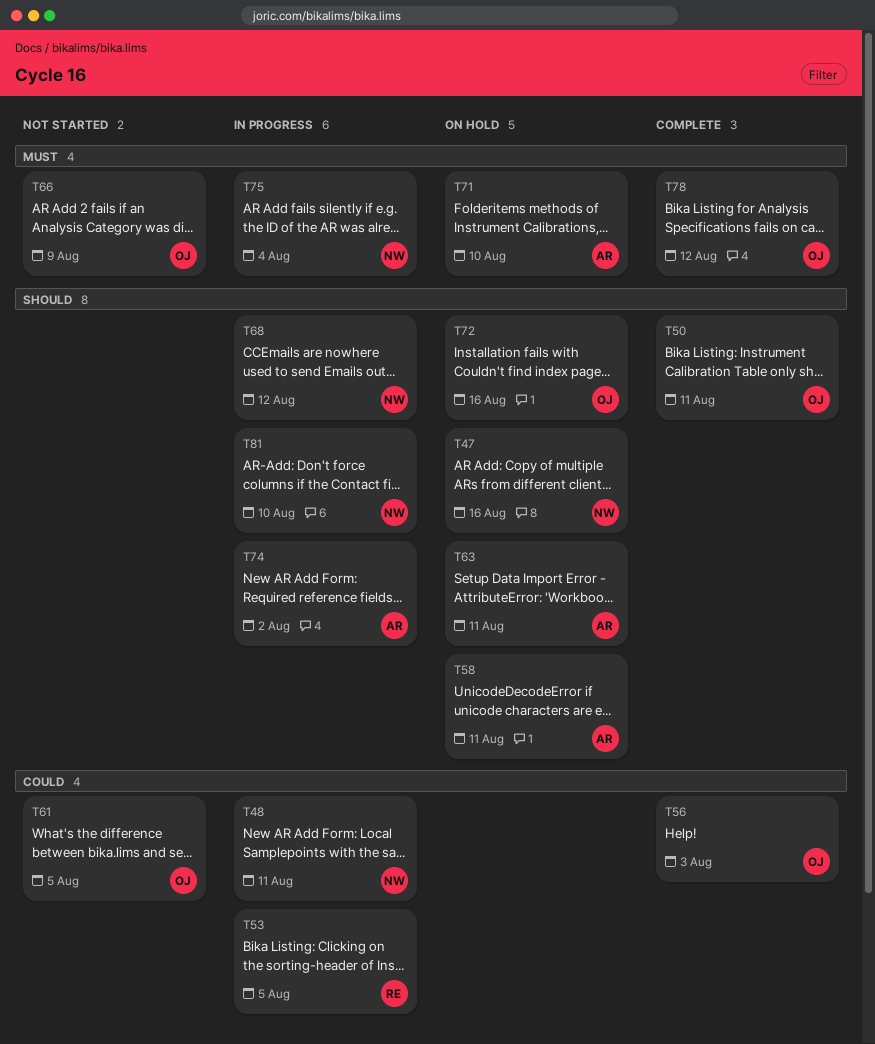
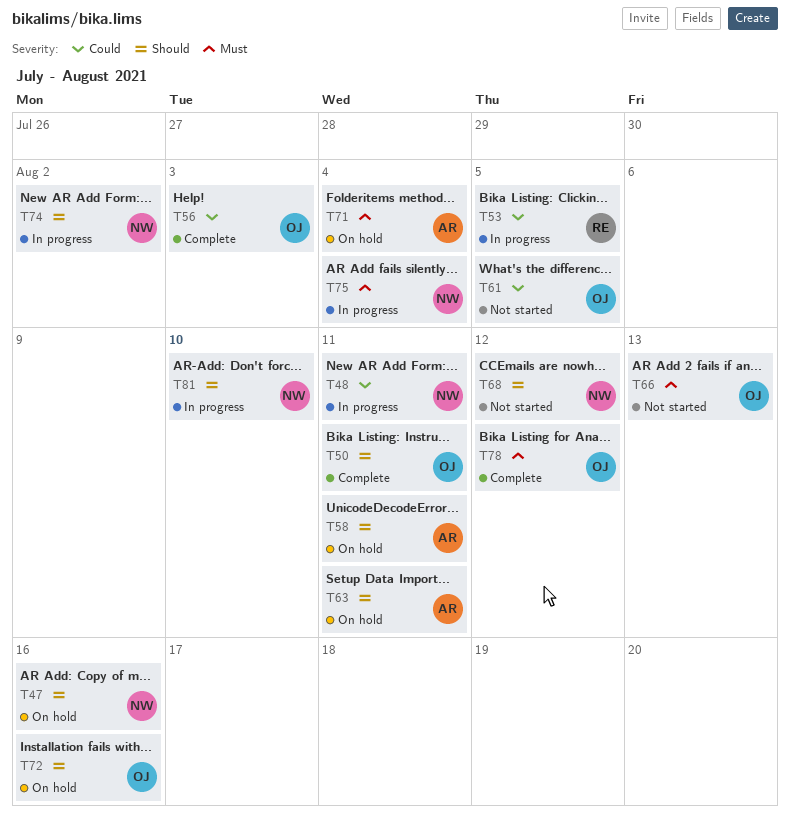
T66, due: Aug 9 -> Aug 13
T68, status: In progress -> Not started
T71, due: Aug 10 -> Aug 4
T74, owner: AR -> NW

